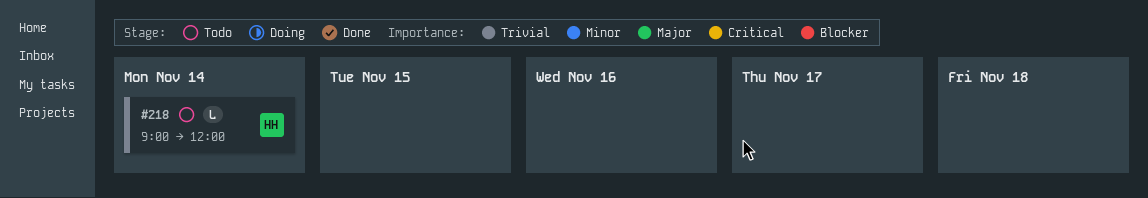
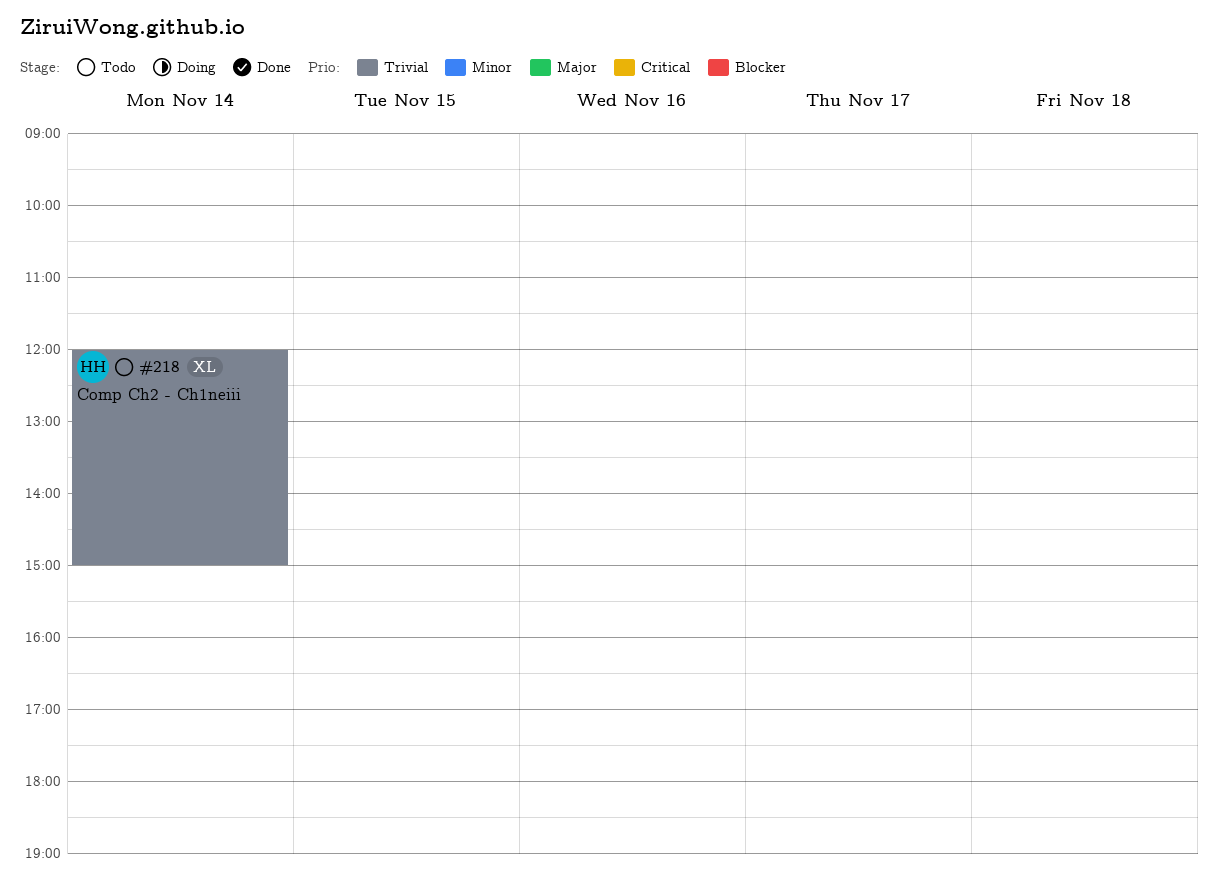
#218, estimate: L -> XL
#218, begins: 09:00 -> 12:00
#218, ends: 12:00 -> 15:00

